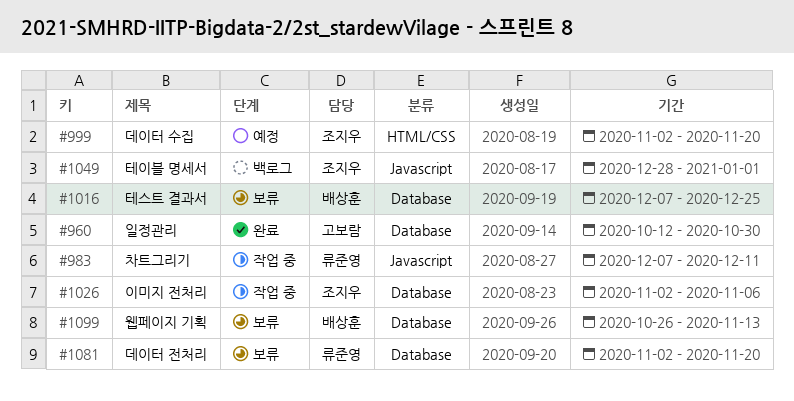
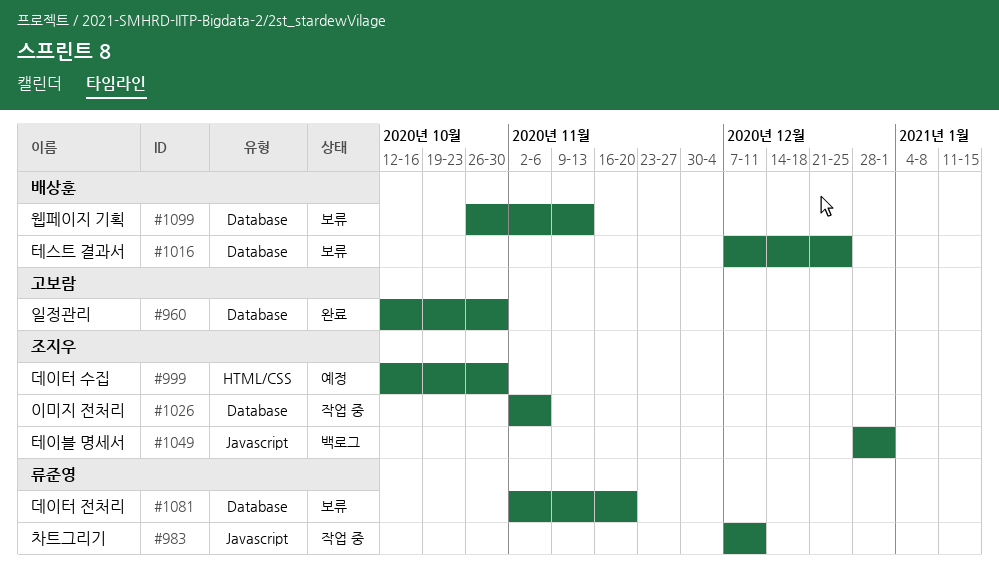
#999, start: Nov 2 -> Oct 12
#999, due: Nov 20 -> Oct 30

